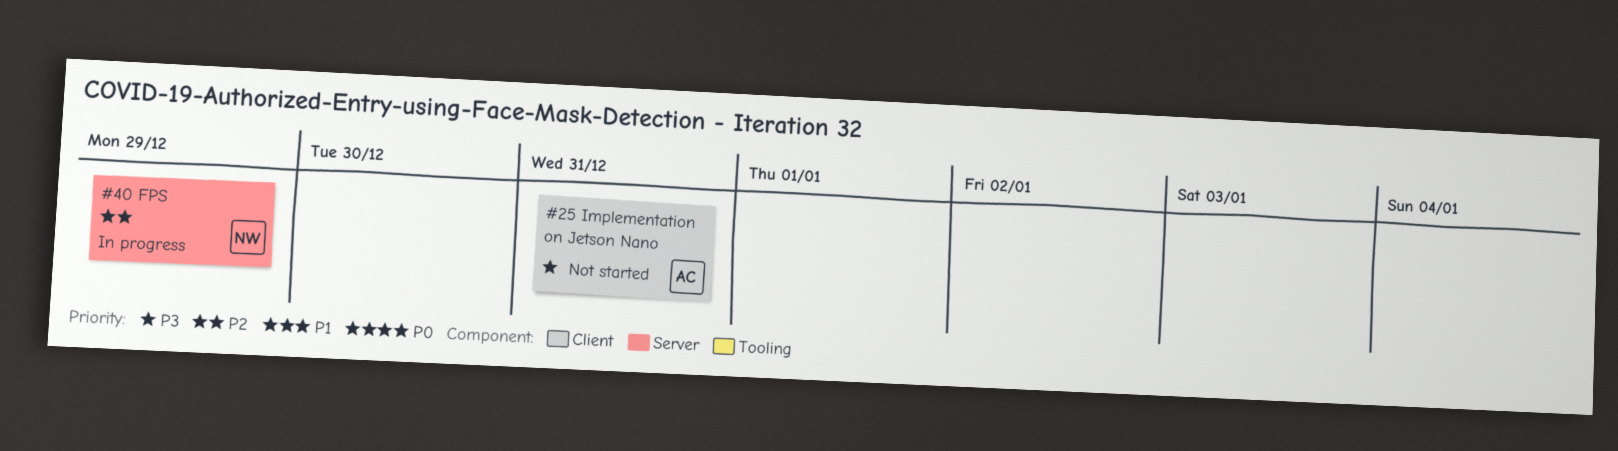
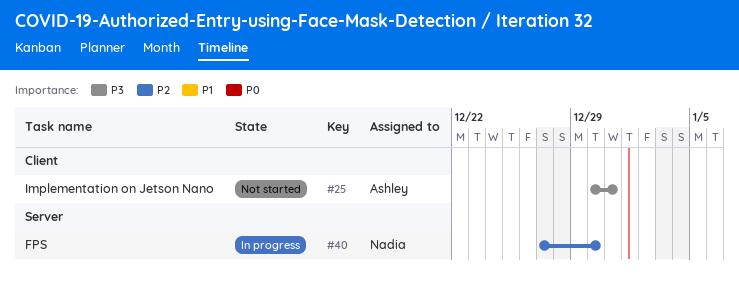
#40, due: Dec 29 -> Dec 30

